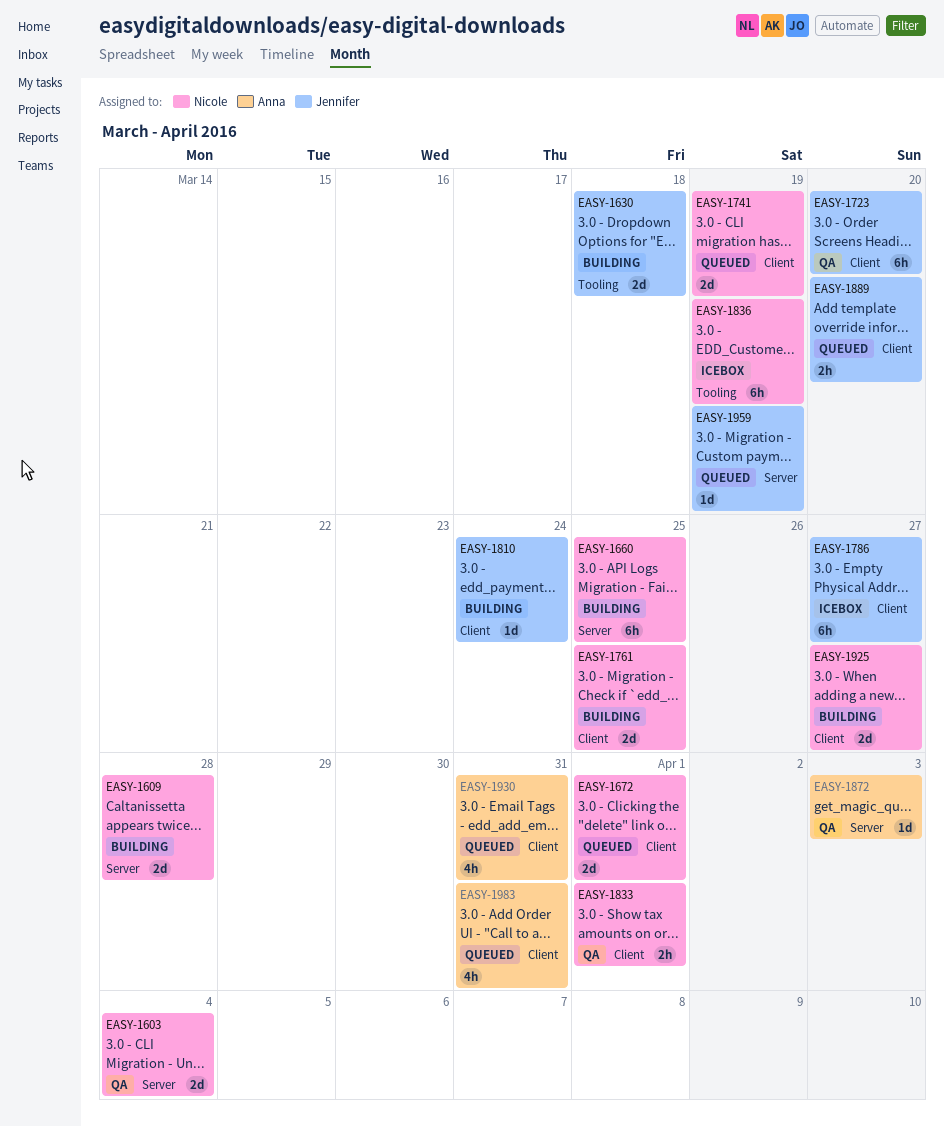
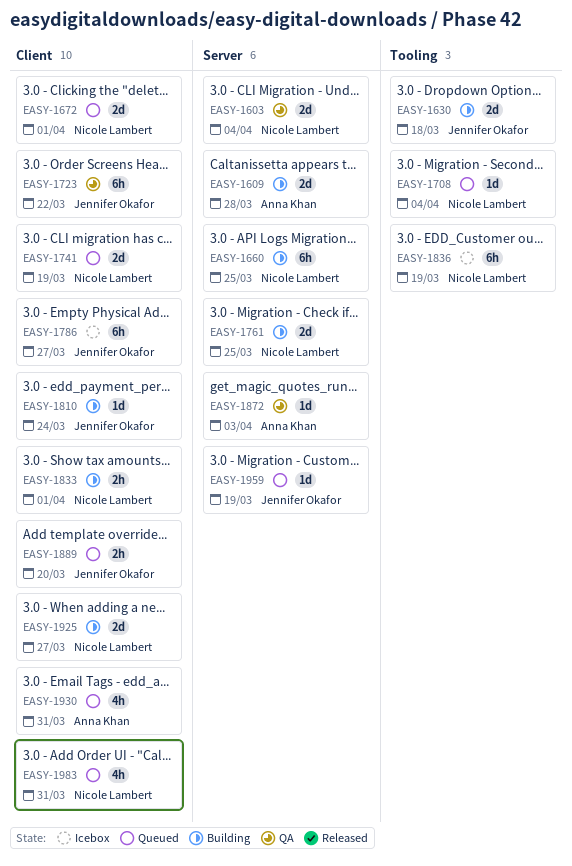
EASY-1609, owner: Nicole Lambert -> Anna Khan
EASY-1708: none -> present
EASY-1723, due: Mar 20 -> Mar 22
EASY-1761, label: Client -> Server
EASY-1833, status: QA -> Building
EASY-1983, owner: Anna Khan -> Nicole Lambert

